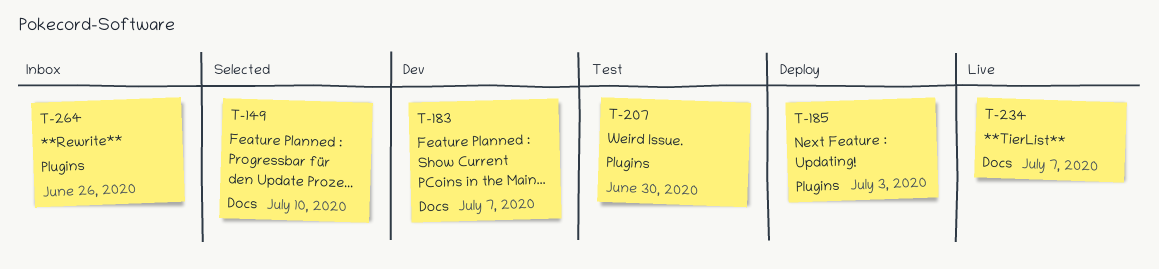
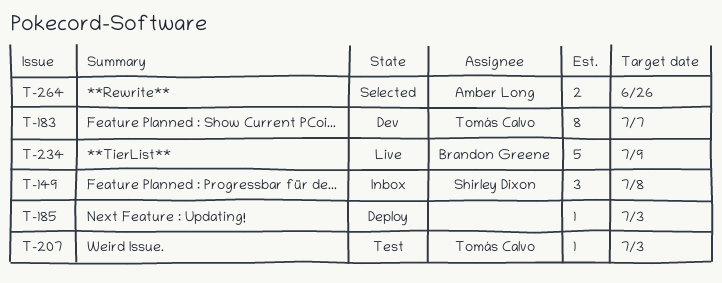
T-149, status: Selected -> Inbox
T-149, due: Jul 10 -> Jul 8
T-207, due: Jun 30 -> Jul 3
T-234, due: Jul 7 -> Jul 9
T-264, status: Inbox -> Selected

